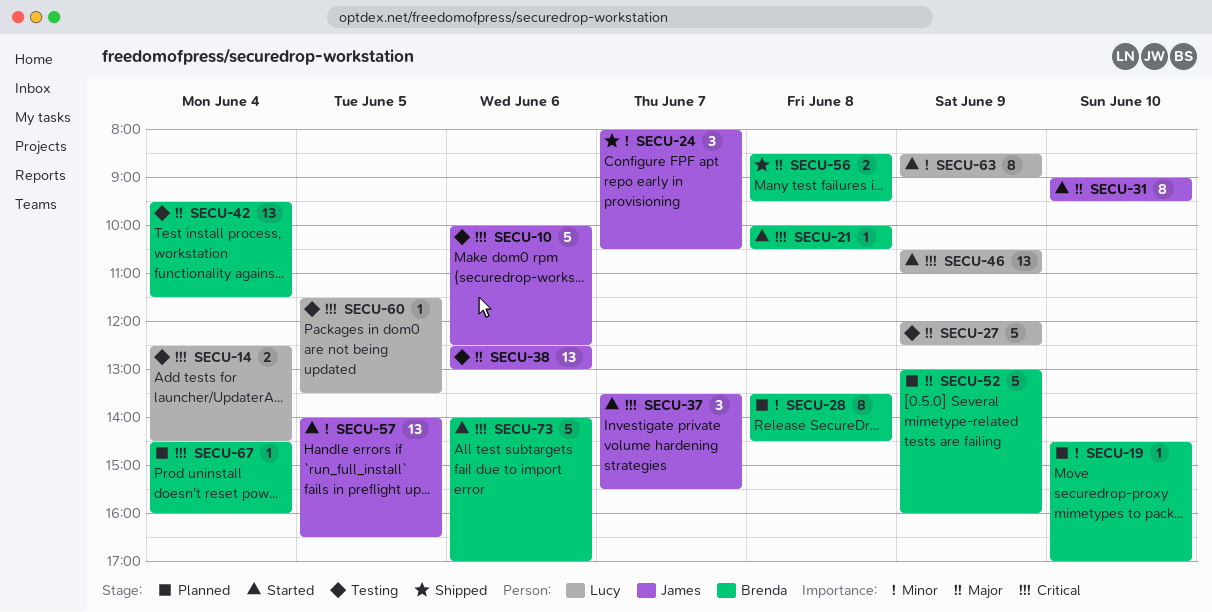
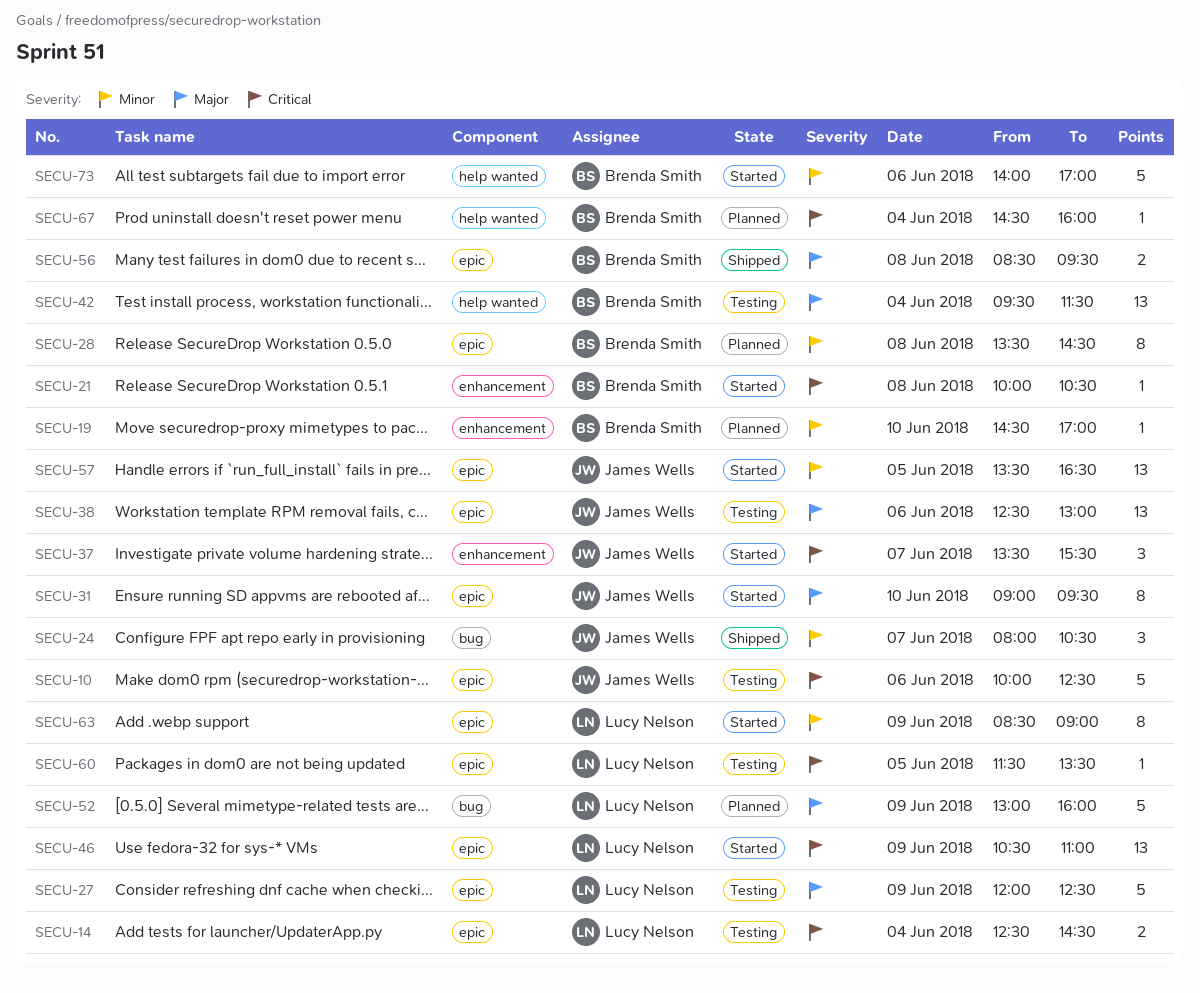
SECU-52, owner: Brenda Smith -> Lucy Nelson
SECU-57, begins: 14:00 -> 13:30
SECU-73, priority: Critical -> Minor

